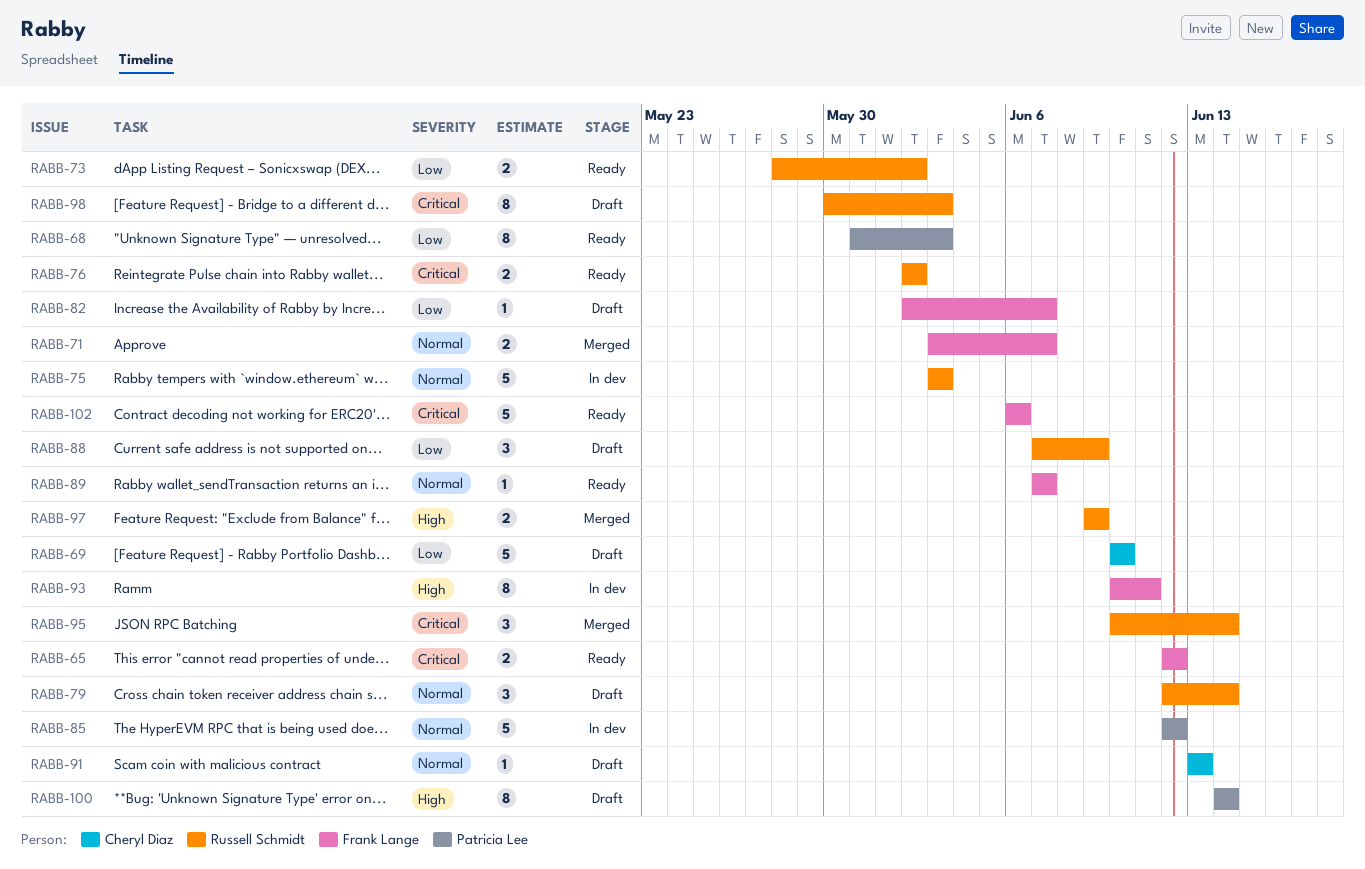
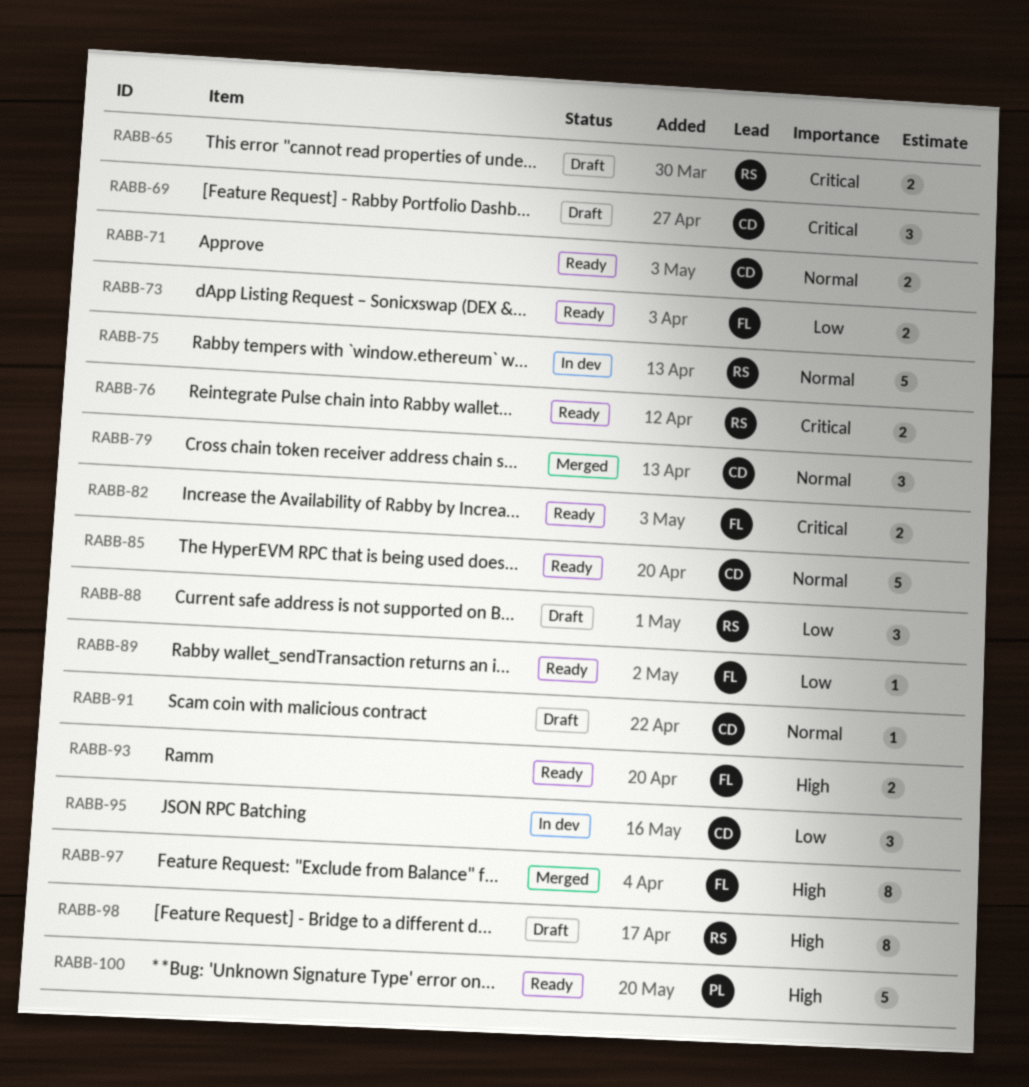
RABB-65, status: Ready -> Draft
RABB-65, owner: Frank Lange -> Russell Schmidt
RABB-68: present -> none
RABB-69, priority: Low -> Critical
RABB-69, estimate: 5 -> 3
RABB-71, status: Merged -> Ready
RABB-71, owner: Frank Lange -> Cheryl Diaz
RABB-73, owner: Russell Schmidt -> Frank Lange
RABB-79, status: Draft -> Merged
RABB-79, owner: Russell Schmidt -> Cheryl Diaz
RABB-82, status: Draft -> Ready
RABB-82, priority: Low -> Critical
RABB-82, estimate: 1 -> 2
RABB-85, status: In dev -> Ready
RABB-85, owner: Patricia Lee -> Cheryl Diaz
RABB-89, priority: Normal -> Low
RABB-93, status: In dev -> Ready
RABB-93, estimate: 8 -> 2
RABB-95, status: Merged -> In dev
RABB-95, owner: Russell Schmidt -> Cheryl Diaz
RABB-95, priority: Critical -> Low
RABB-97, owner: Russell Schmidt -> Frank Lange
RABB-97, estimate: 2 -> 8
RABB-98, priority: Critical -> High
RABB-100, status: Draft -> Ready
RABB-100, estimate: 8 -> 5
RABB-102: present -> none

